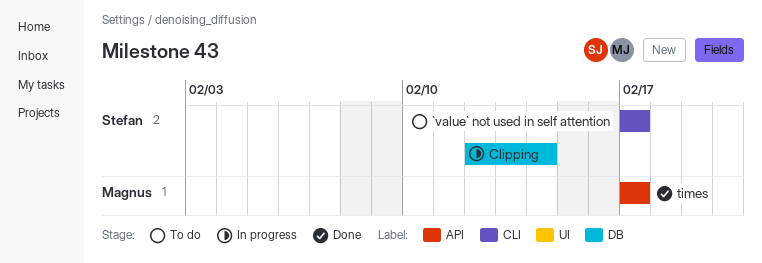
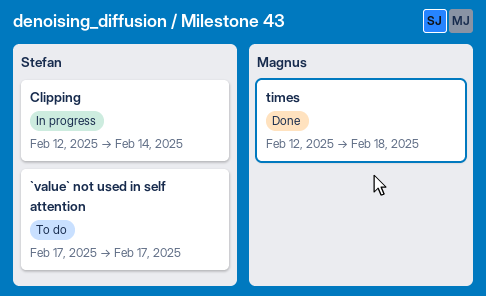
times, start: Feb 17 -> Feb 12
times, due: Feb 17 -> Feb 18

